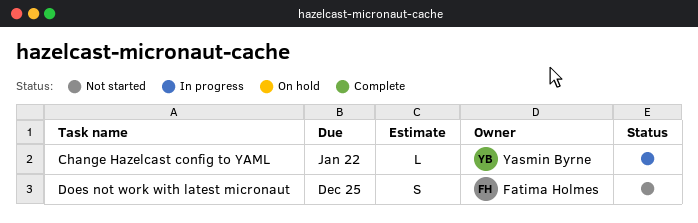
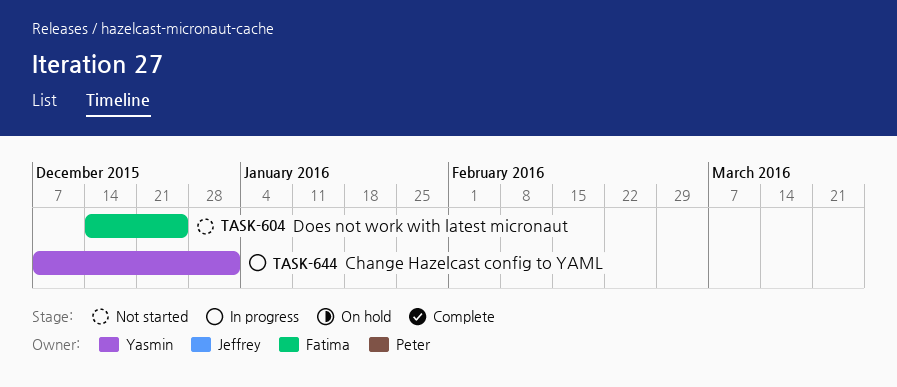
Change Hazelcast config to YAML, due: Jan 22 -> Jan 1

